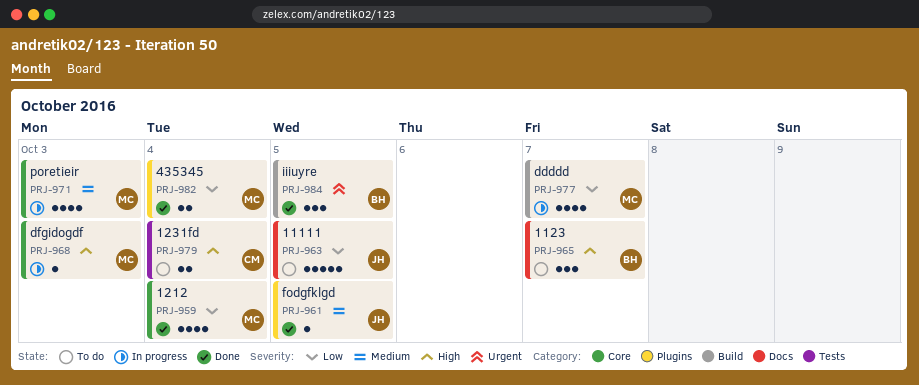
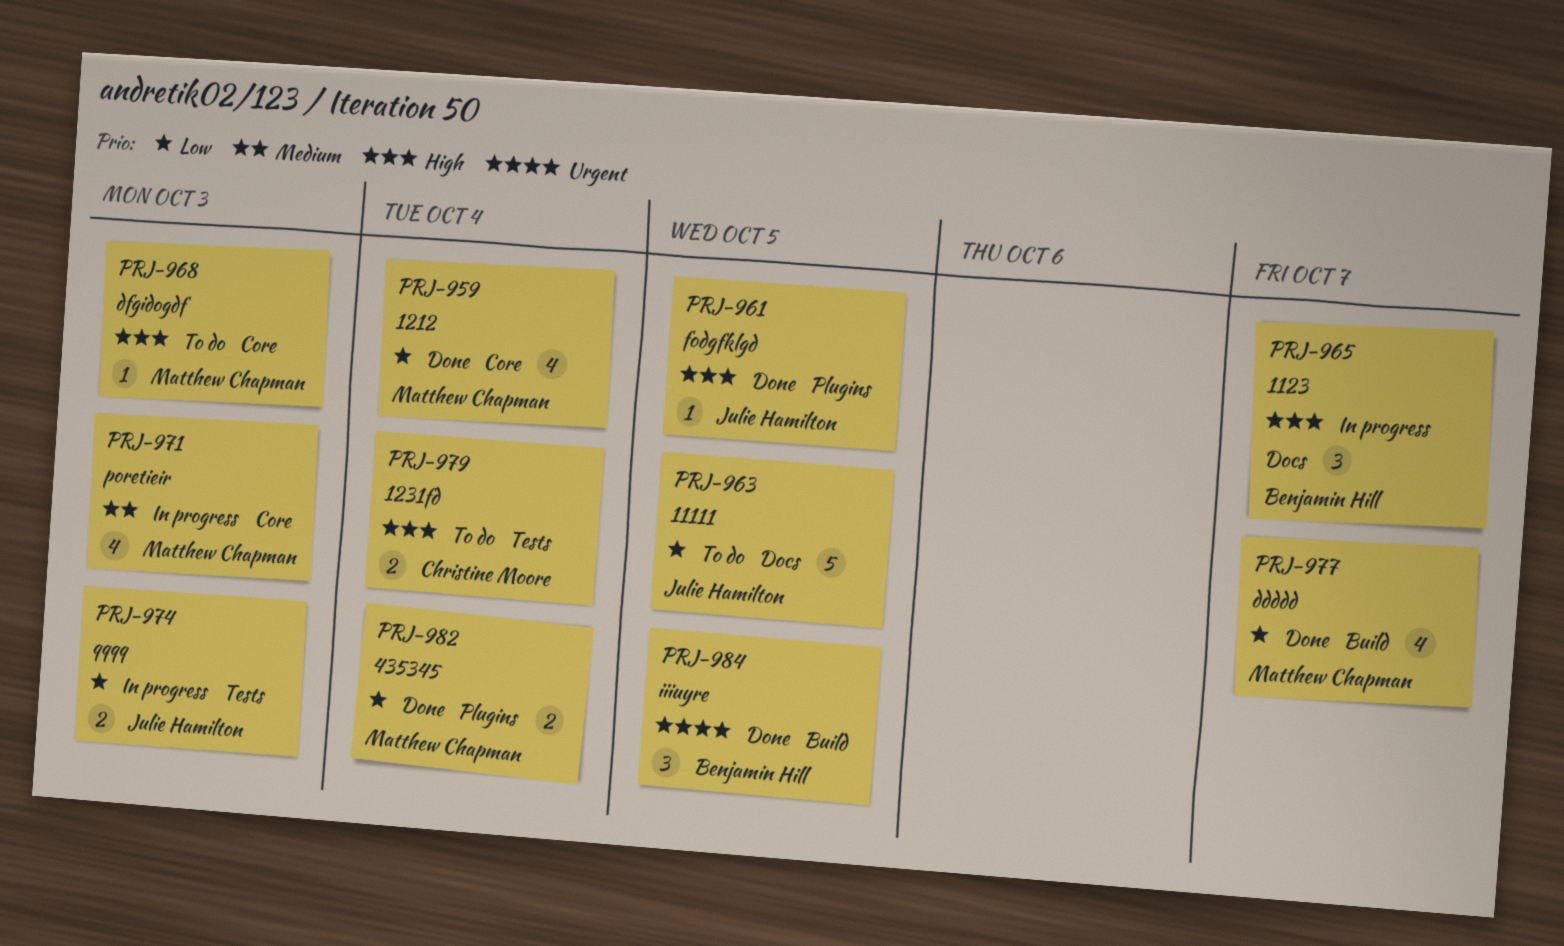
PRJ-961, priority: Medium -> High
PRJ-965, status: To do -> In progress
PRJ-968, status: In progress -> To do
PRJ-974: none -> present
PRJ-977, status: In progress -> Done

